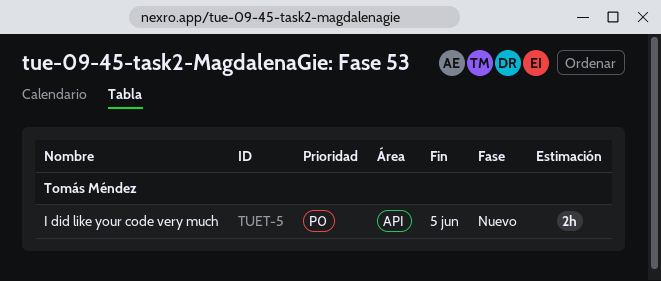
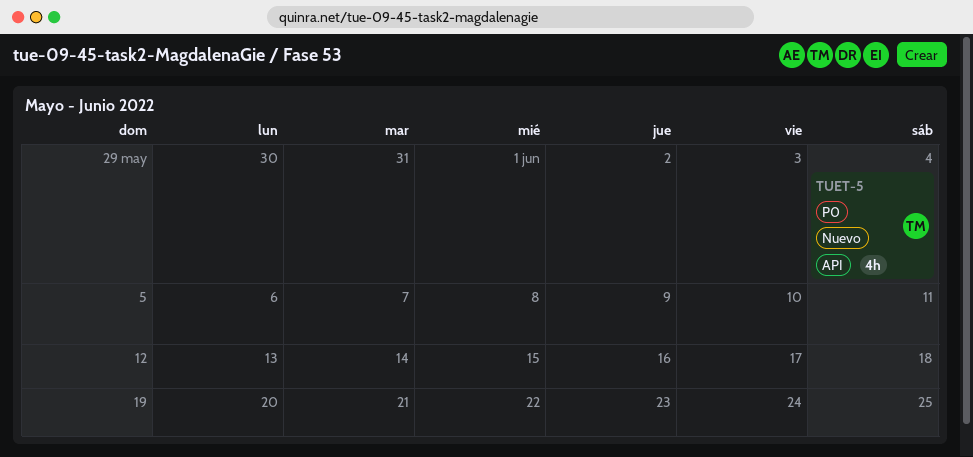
TUET-5, estimate: 2h -> 4h
TUET-5, due: Jun 5 -> Jun 4

